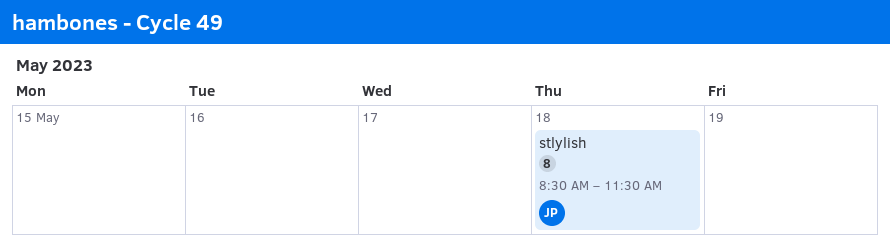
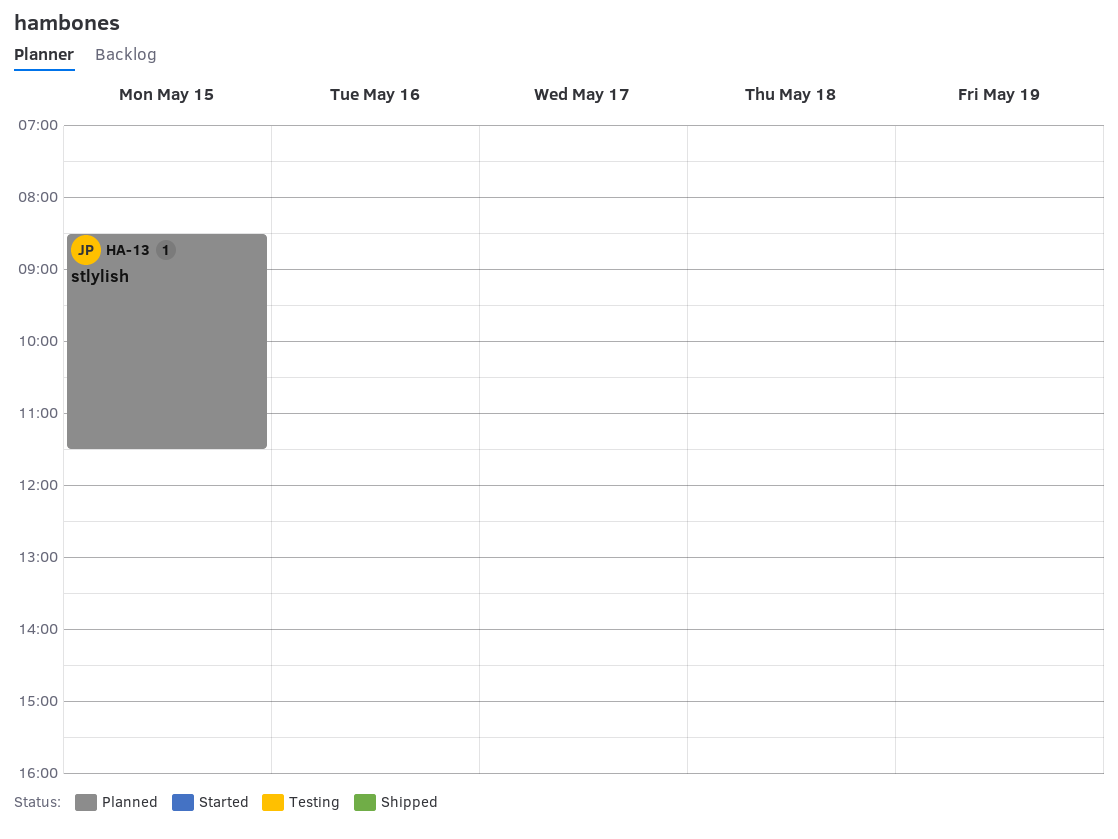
stlylish, estimate: 8 -> 1
stlylish, day: May 18 -> May 15

